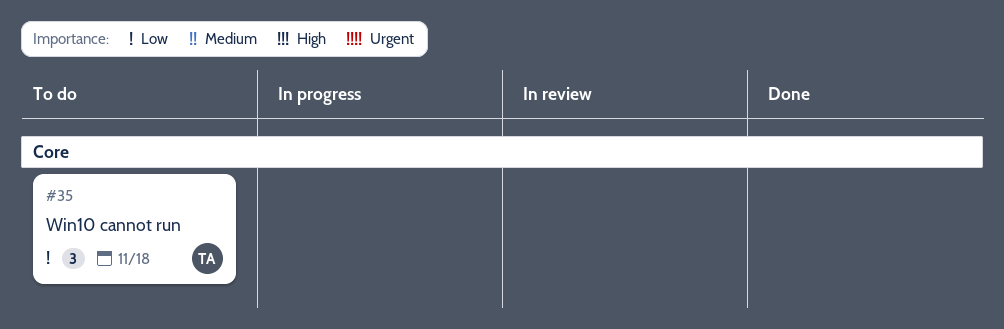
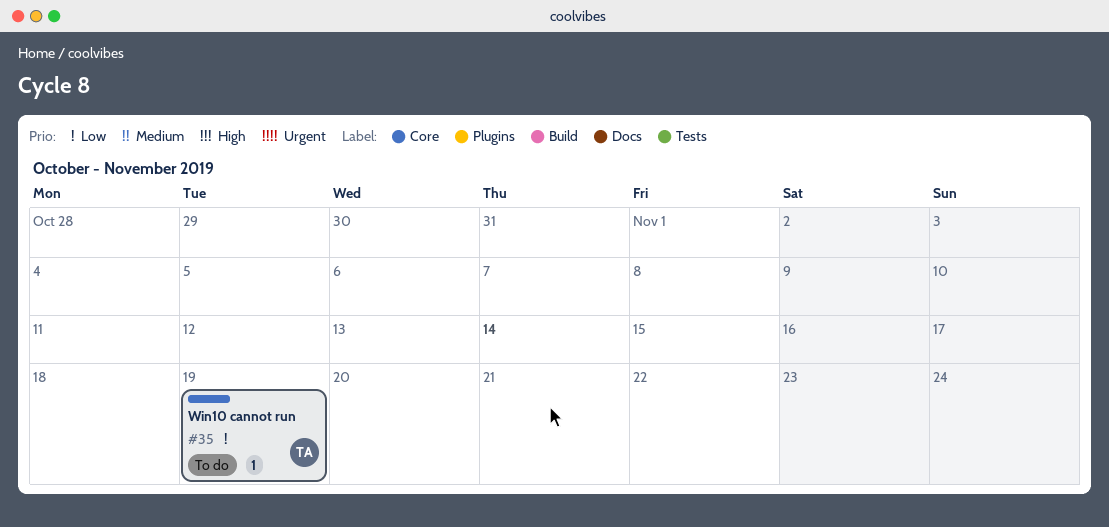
#35, estimate: 3 -> 1
#35, due: Nov 18 -> Nov 19

